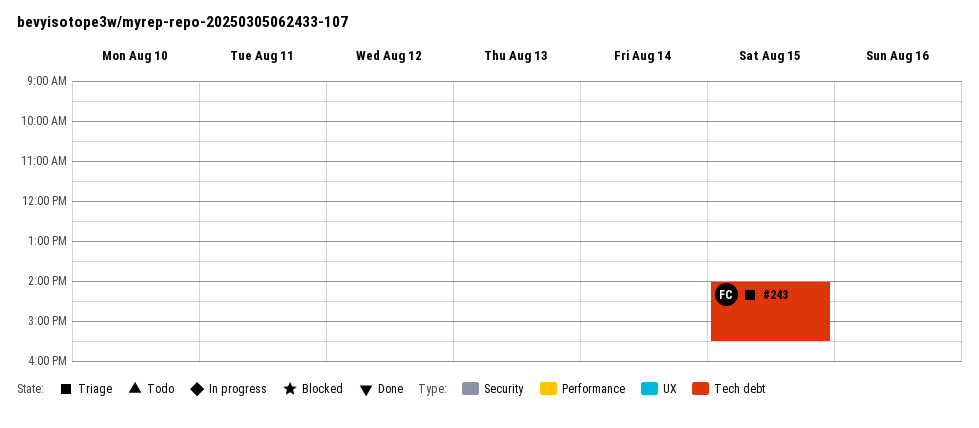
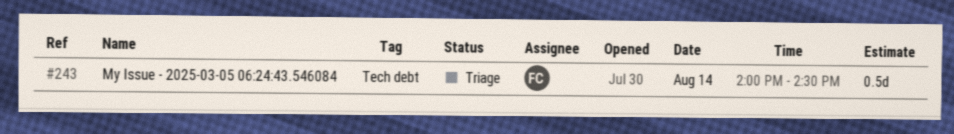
#243, day: Aug 15 -> Aug 14
#243, ends: 15:30 -> 14:30

